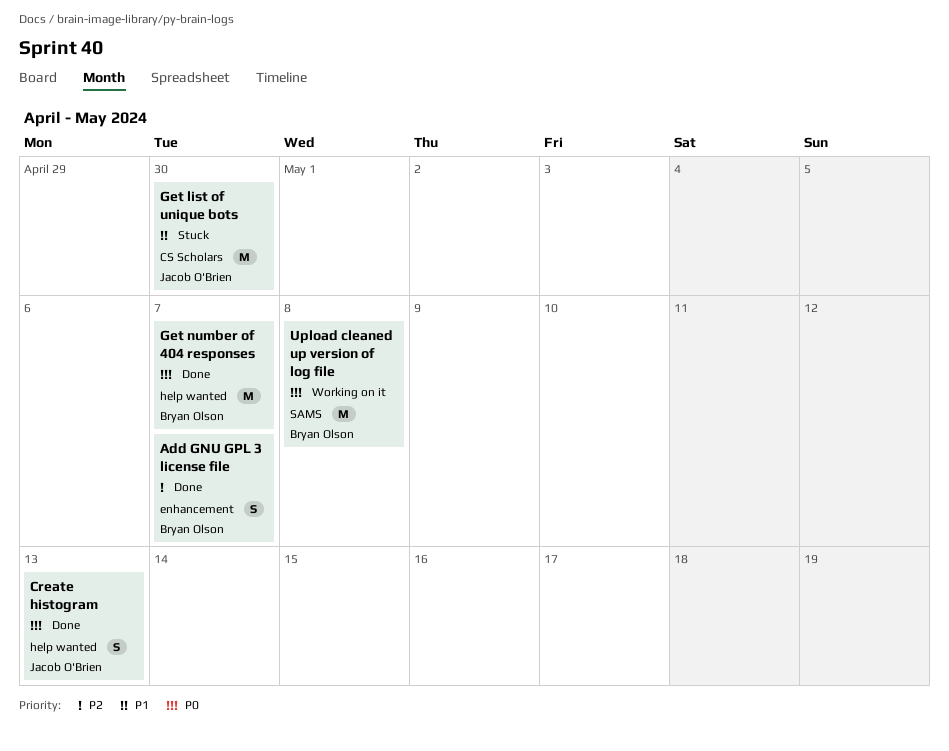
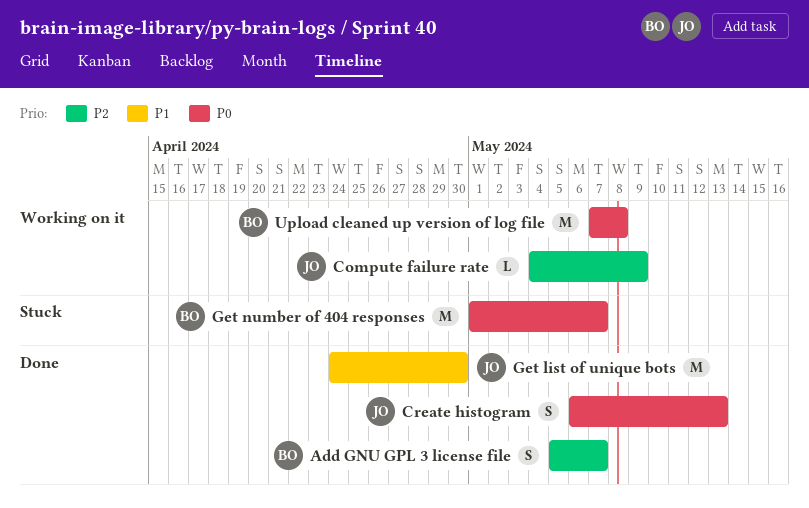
Compute failure rate: none -> present
Get list of unique bots, status: Stuck -> Done
Get number of 404 responses, status: Done -> Stuck

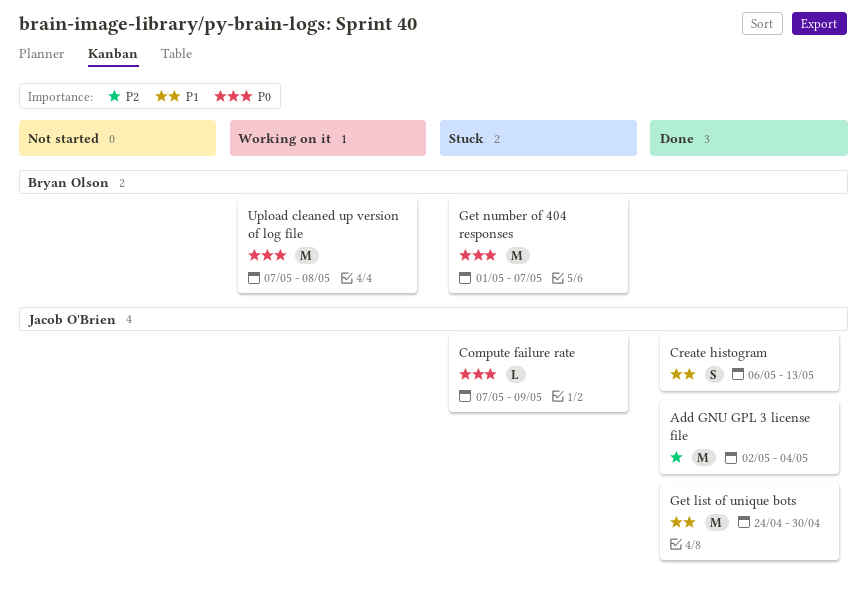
Add GNU GPL 3 license file, owner: Bryan Olson -> Jacob O'Brien
Add GNU GPL 3 license file, estimate: S -> M
Add GNU GPL 3 license file, start: May 5 -> May 2
Add GNU GPL 3 license file, due: May 7 -> May 4
Compute failure rate, status: Working on it -> Stuck
Compute failure rate, priority: P2 -> P0
Compute failure rate, start: May 4 -> May 7
Create histogram, priority: P0 -> P1

